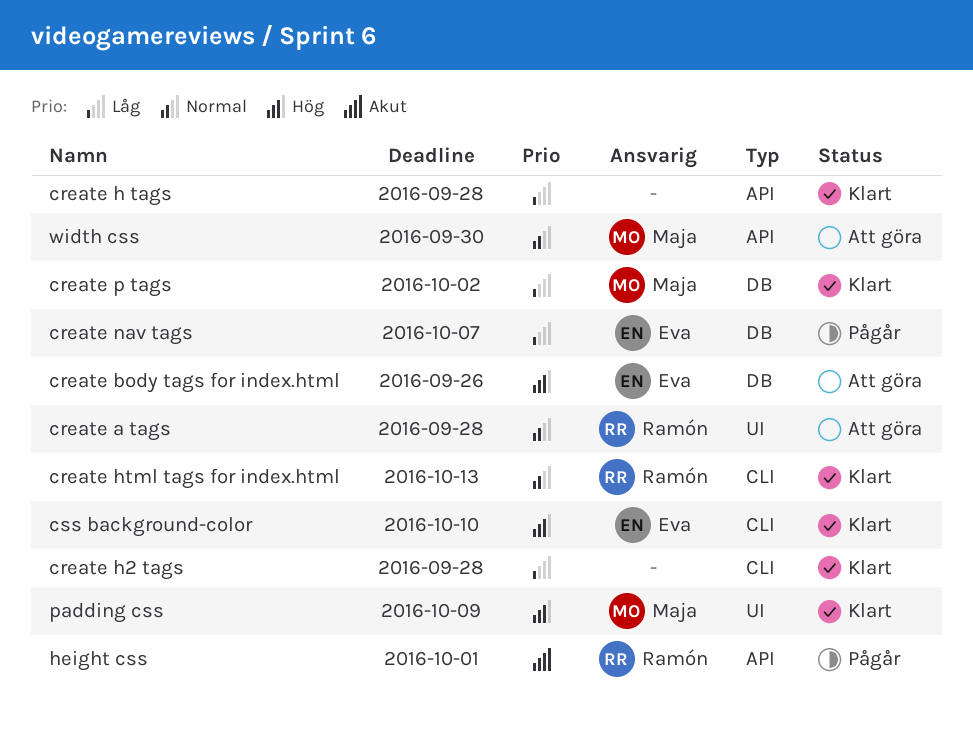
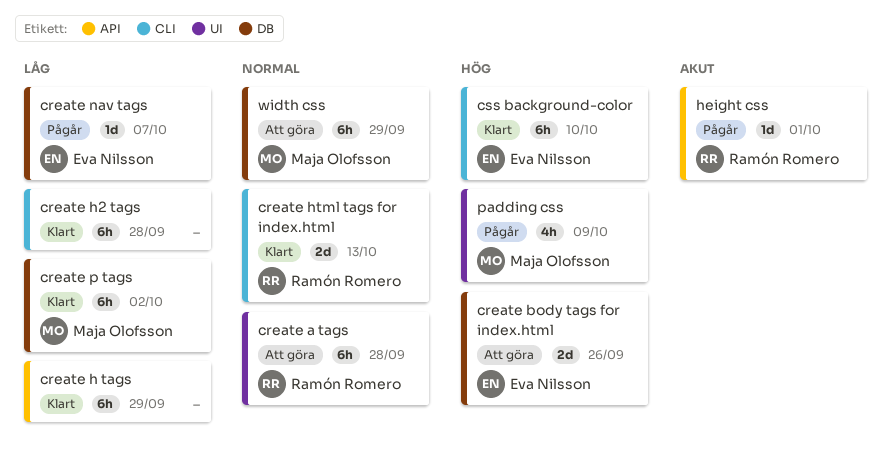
create h tags, due: Sep 28 -> Sep 29
padding css, status: Klart -> Pågår
width css, label: API -> DB
width css, due: Sep 30 -> Sep 29

